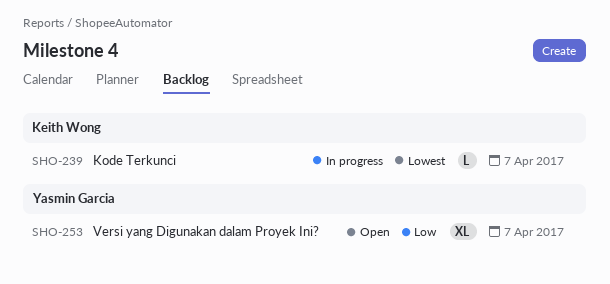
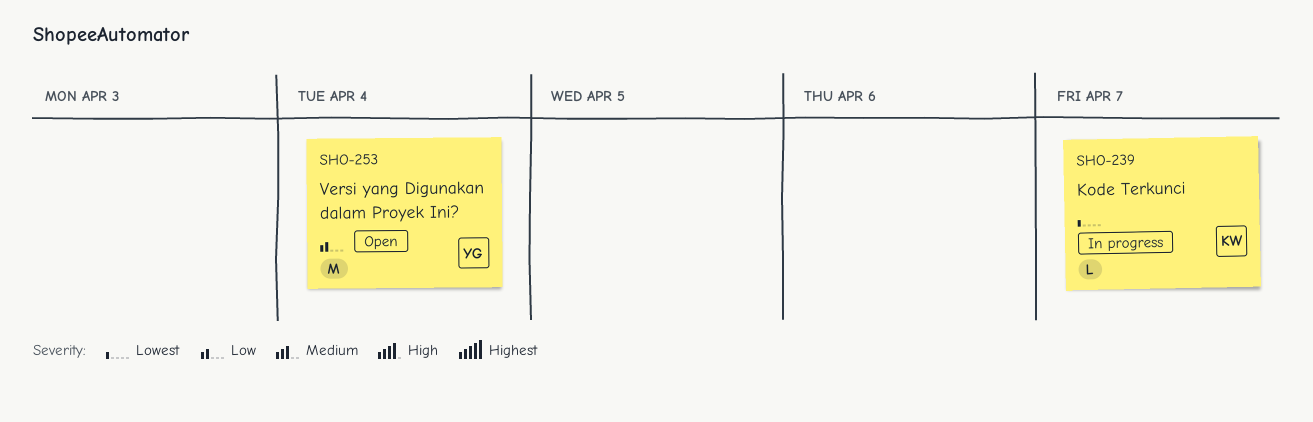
SHO-253, estimate: XL -> M
SHO-253, due: Apr 7 -> Apr 4

